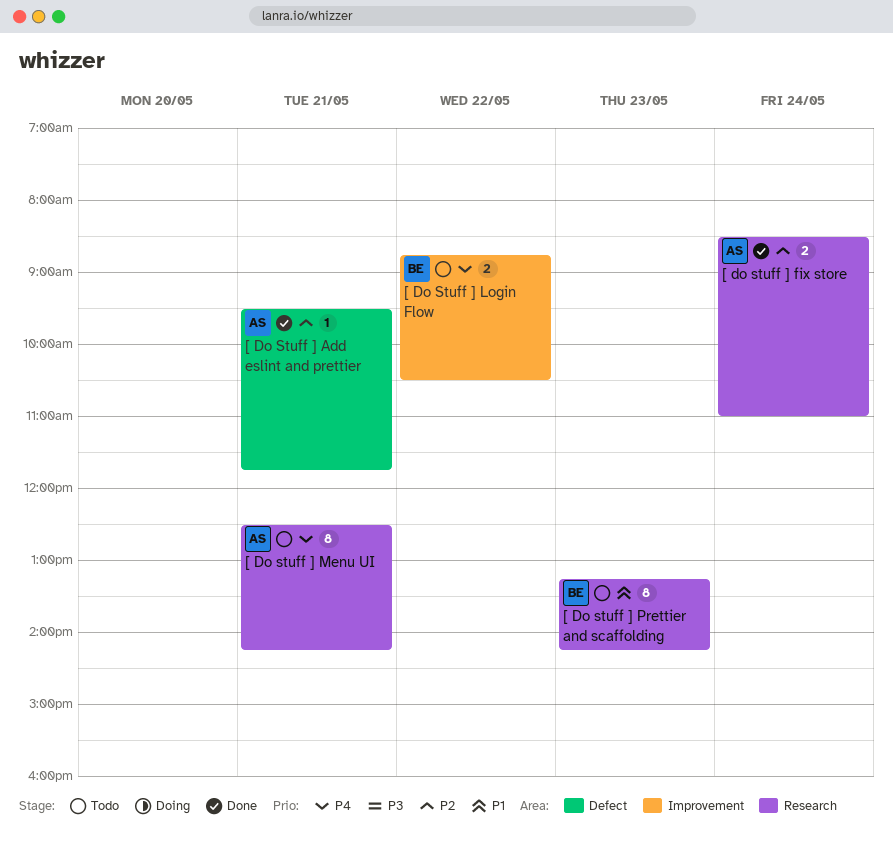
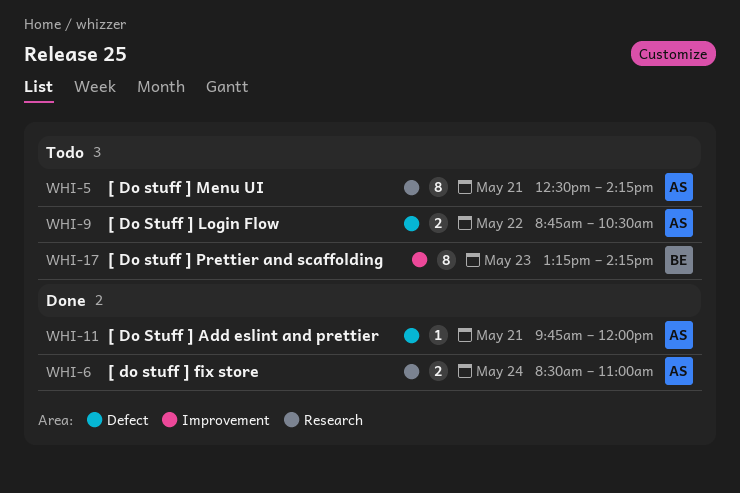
[ Do Stuff ] Add eslint and prettier, begins: 09:30 -> 09:45
[ Do Stuff ] Add eslint and prettier, ends: 11:45 -> 12:00
[ Do Stuff ] Login Flow, owner: BE -> AS
[ Do Stuff ] Login Flow, label: Improvement -> Defect
[ Do stuff ] Prettier and scaffolding, label: Research -> Improvement

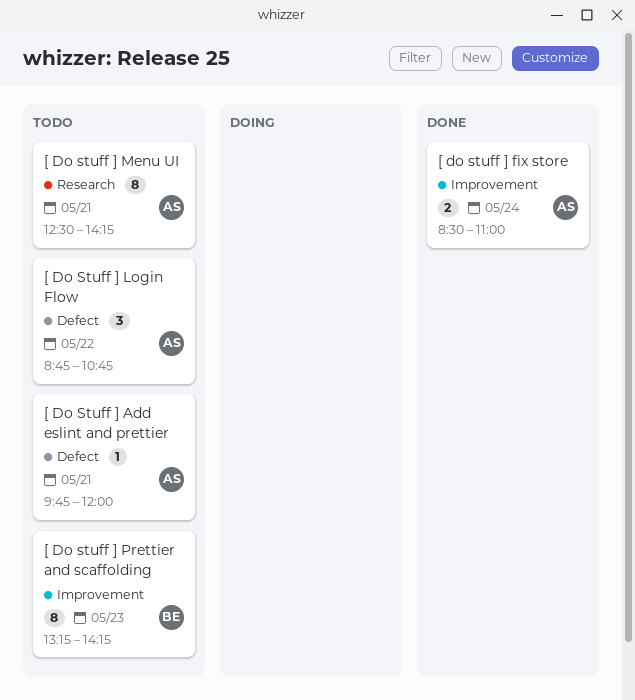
[ Do Stuff ] Add eslint and prettier, status: Done -> Todo
[ do stuff ] fix store, label: Research -> Improvement
[ Do Stuff ] Login Flow, estimate: 2 -> 3
[ Do Stuff ] Login Flow, ends: 10:30 -> 10:45

